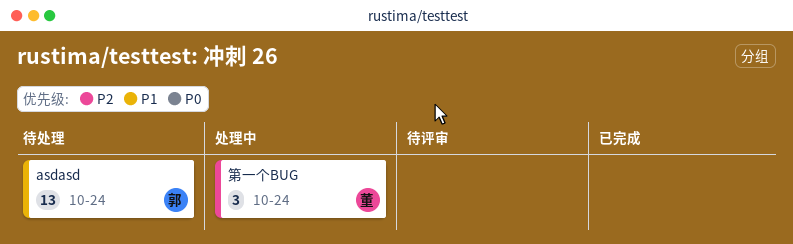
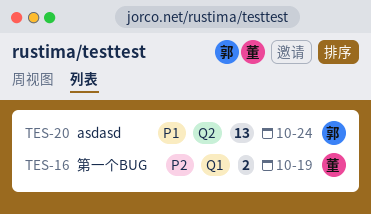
第一个BUG, estimate: 3 -> 2
第一个BUG, due: Oct 24 -> Oct 19

